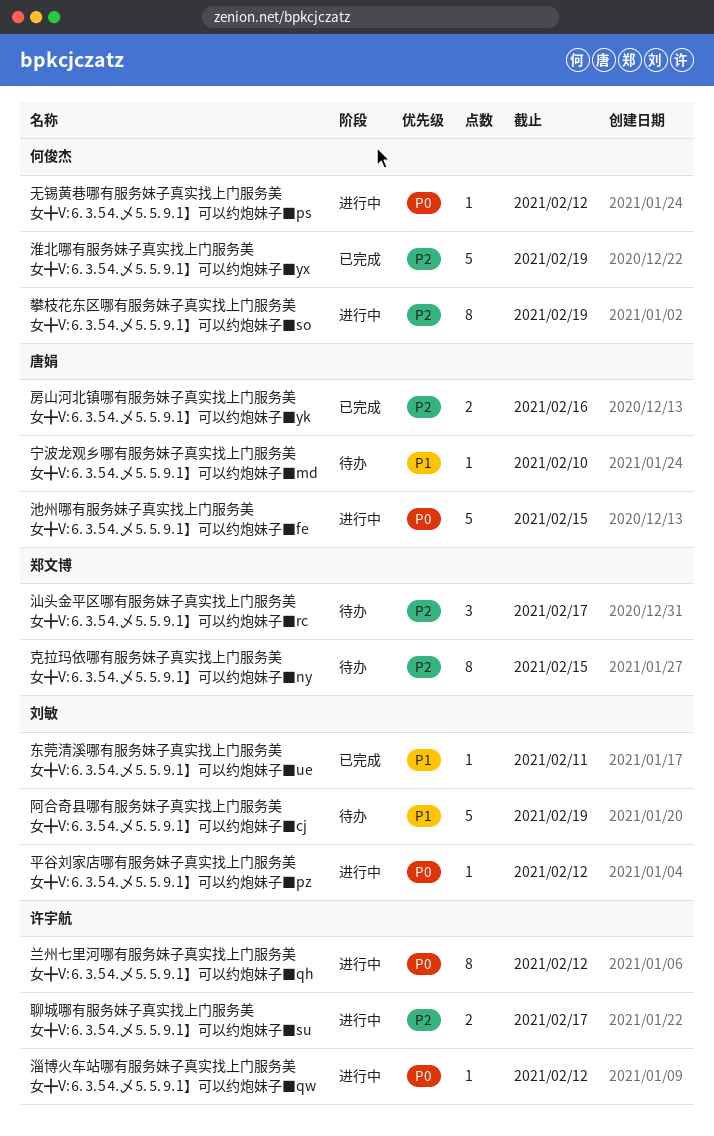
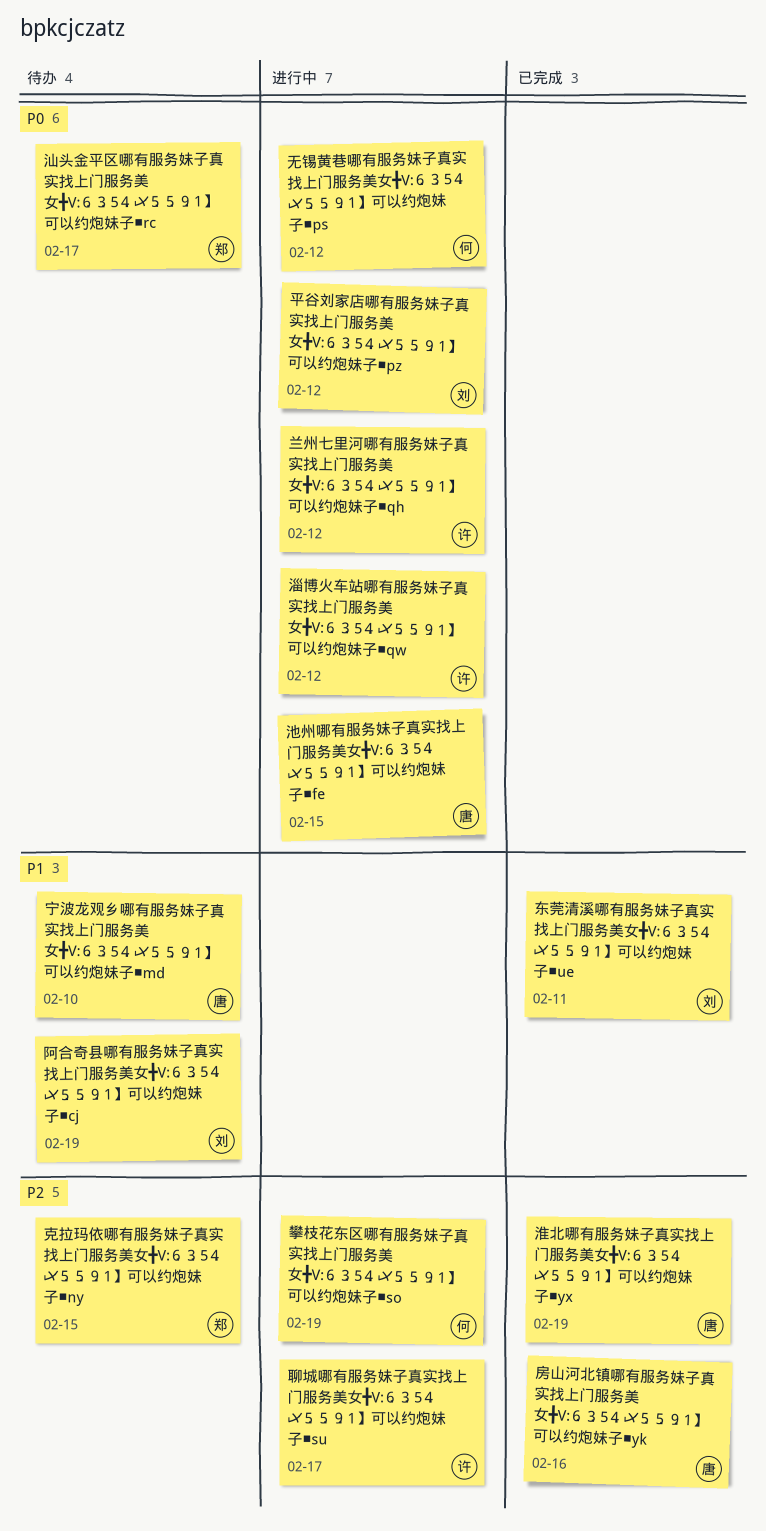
汕头金平区哪有服务妹子真实找上门服务美女╋V:⒍⒊5⒋乄⒌⒌⒐1】可以约炮妹子■rc, priority: P2 -> P0
淮北哪有服务妹子真实找上门服务美女╋V:⒍⒊5⒋乄⒌⒌⒐1】可以约炮妹子■yx, owner: 何俊杰 -> 唐娟

